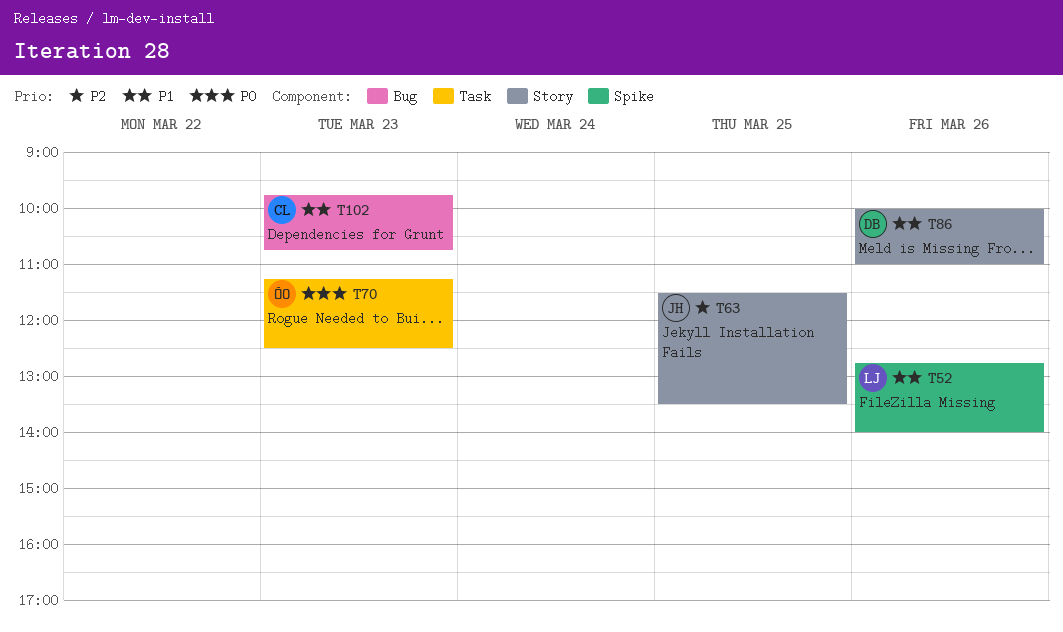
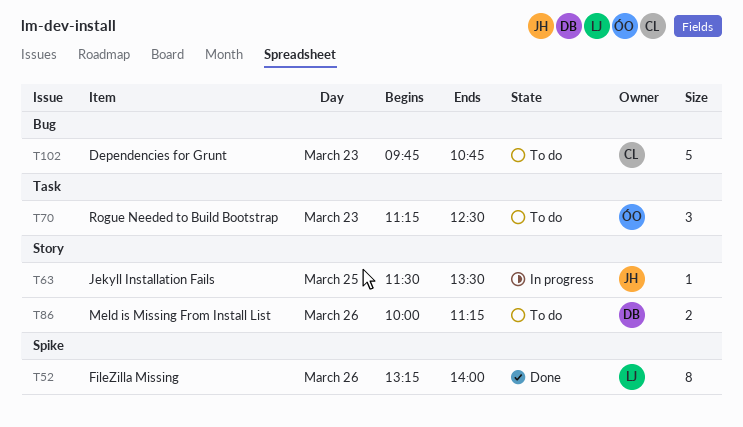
T52, begins: 12:45 -> 13:15
T86, ends: 11:00 -> 11:15

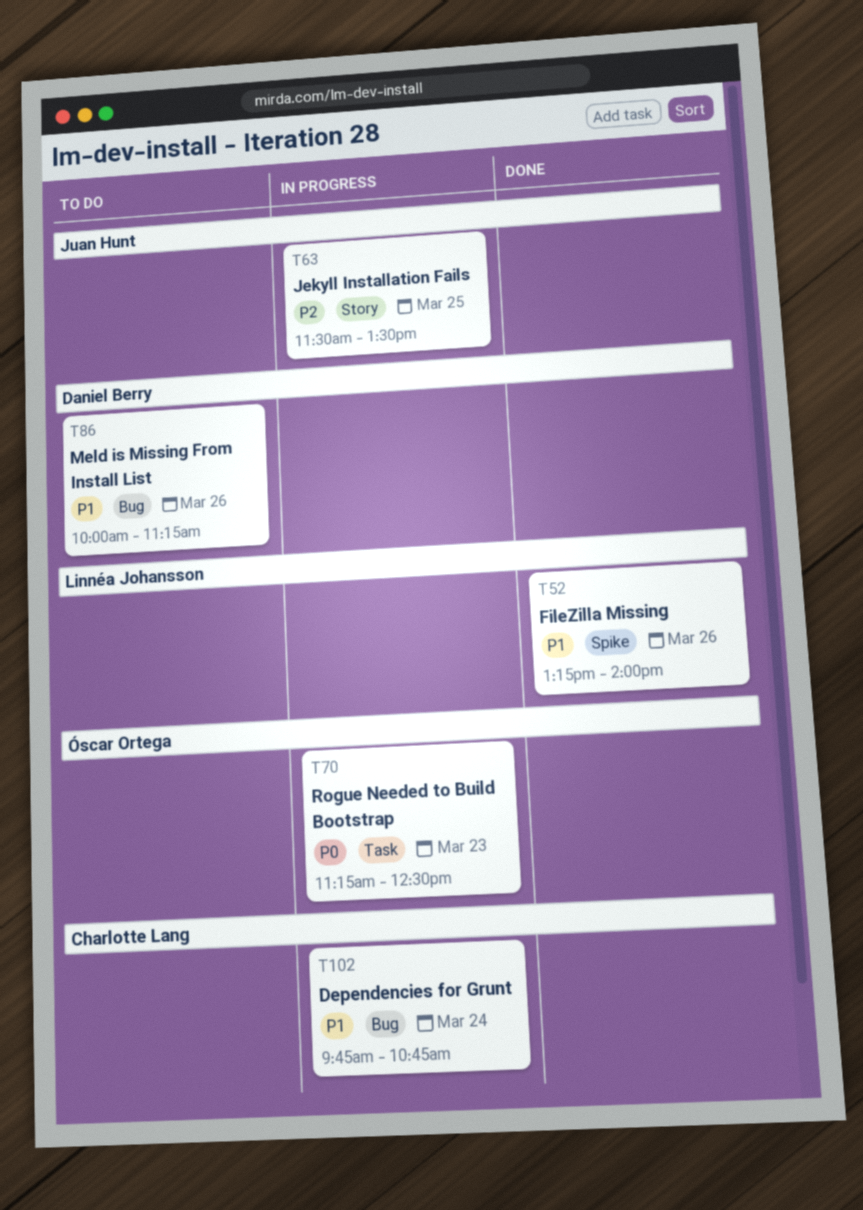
T70, status: To do -> In progress
T86, label: Story -> Bug
T102, status: To do -> In progress
T102, day: Mar 23 -> Mar 24

